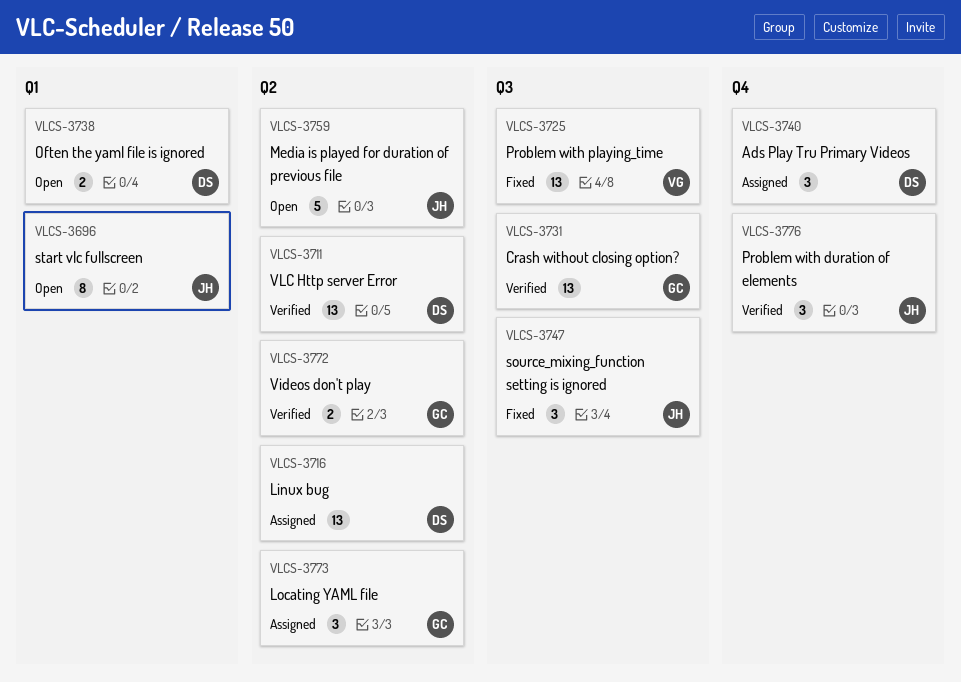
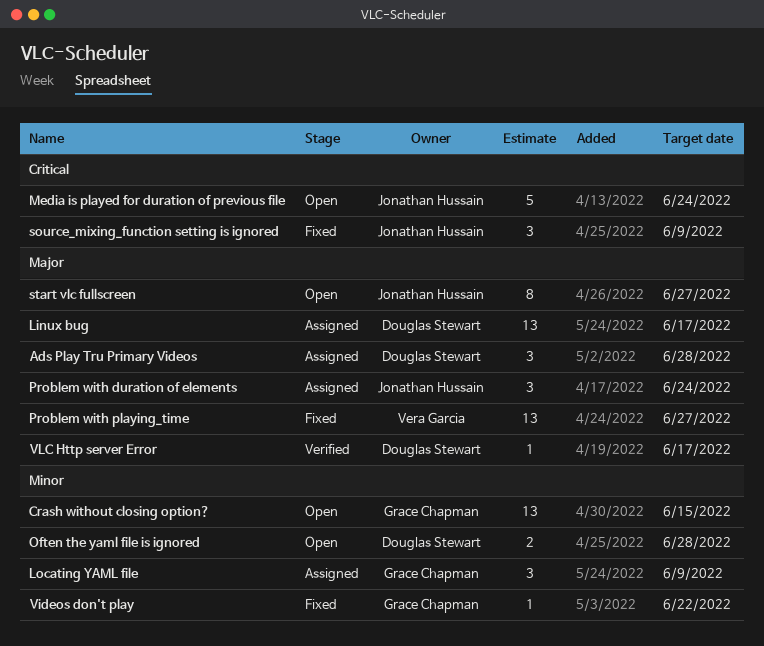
Crash without closing option?, status: Verified -> Open
Problem with duration of elements, status: Verified -> Assigned
Videos don't play, status: Verified -> Fixed
Videos don't play, estimate: 2 -> 1
VLC Http server Error, estimate: 13 -> 1

